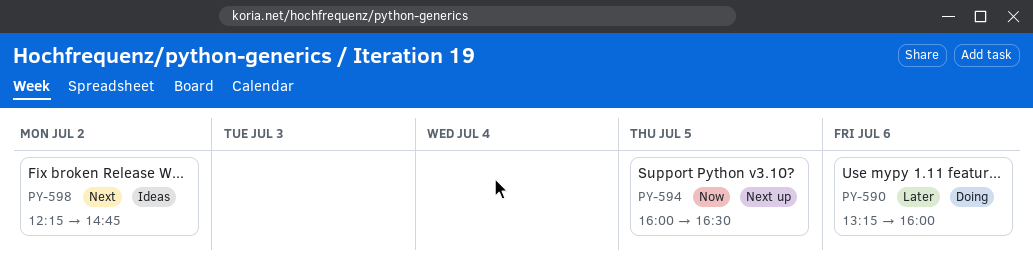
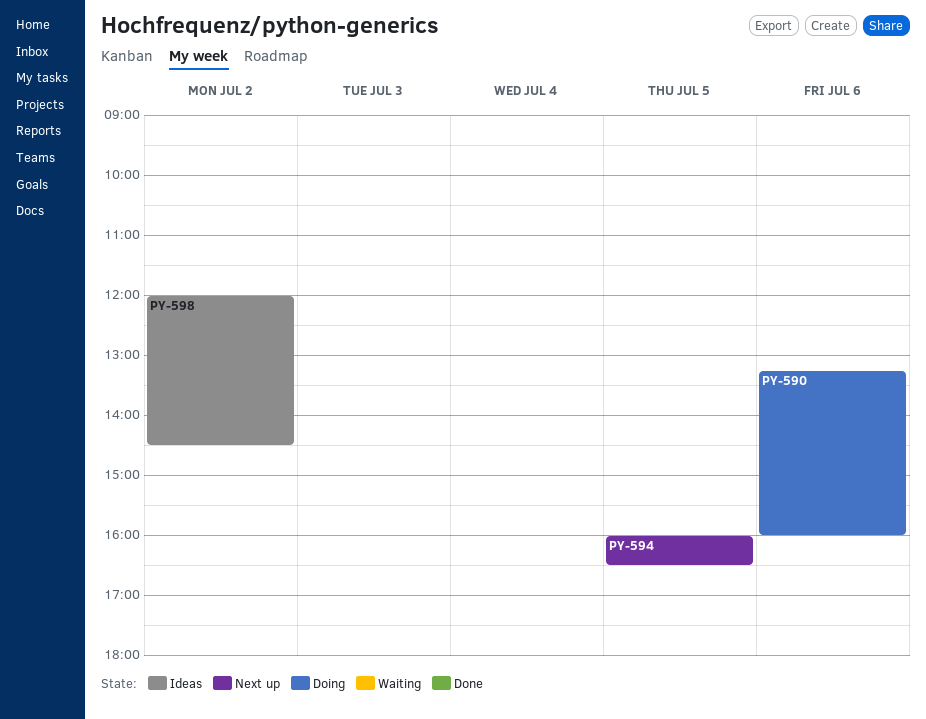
PY-598, begins: 12:15 -> 12:00
PY-598, ends: 14:45 -> 14:30

